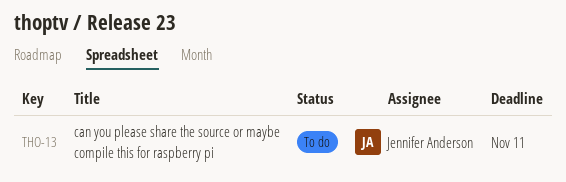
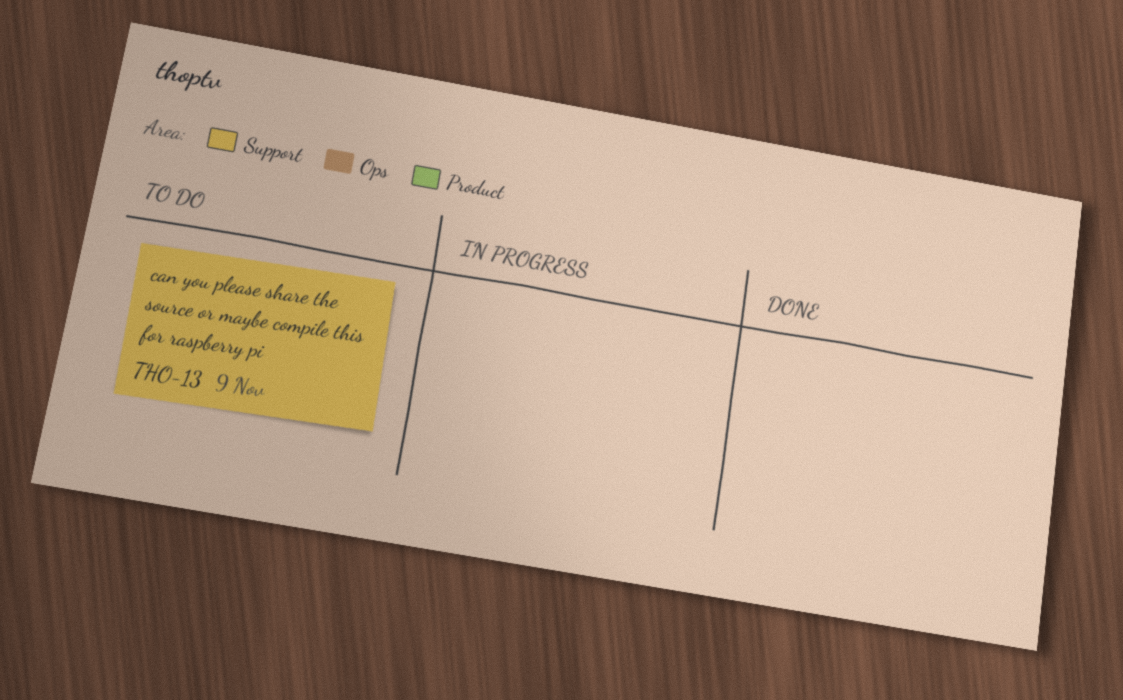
THO-13, due: Nov 11 -> Nov 9

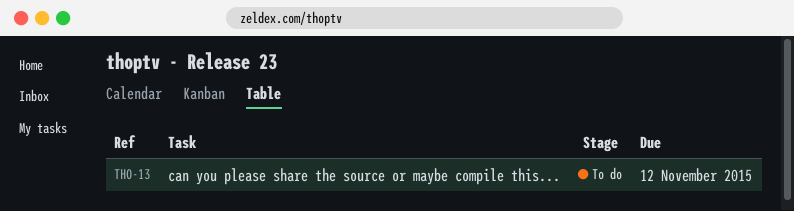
THO-13, due: Nov 9 -> Nov 12

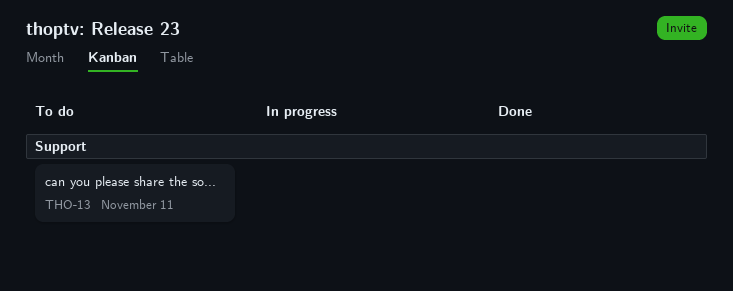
THO-13, due: Nov 12 -> Nov 11

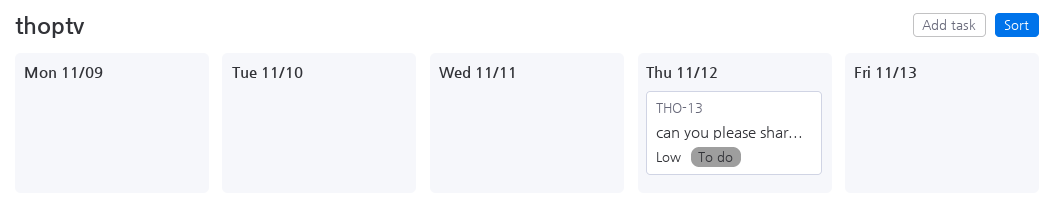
THO-13, due: Nov 11 -> Nov 12

